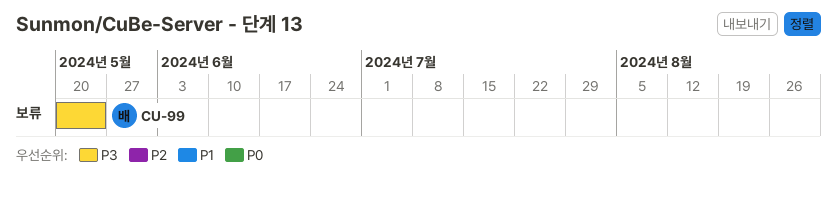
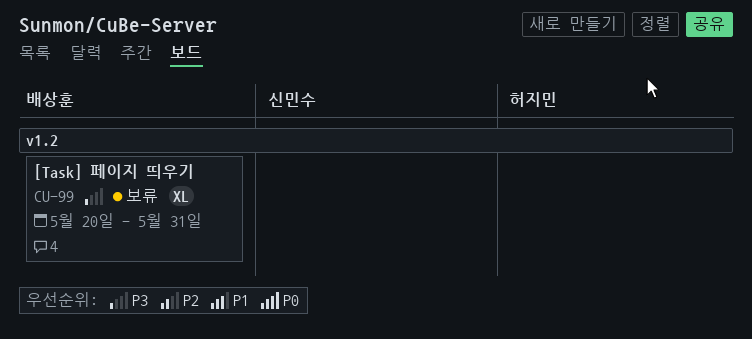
CU-99, due: May 24 -> May 31

